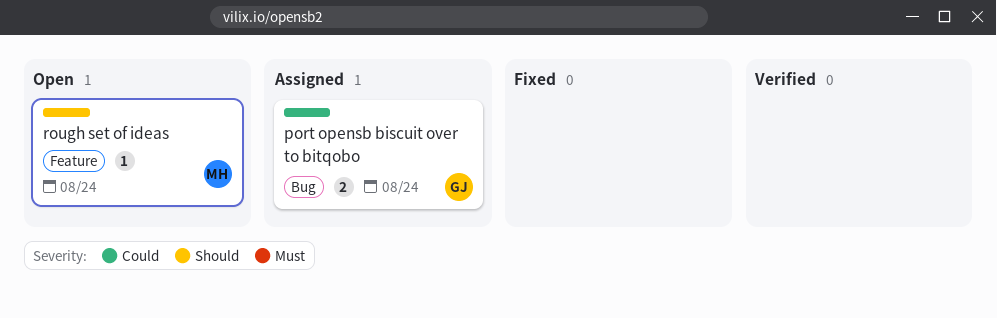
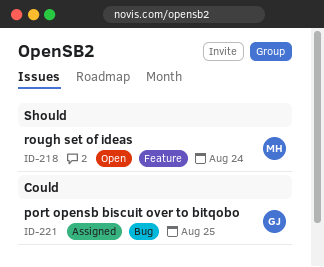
port opensb biscuit over to bitqobo, due: Aug 24 -> Aug 25

